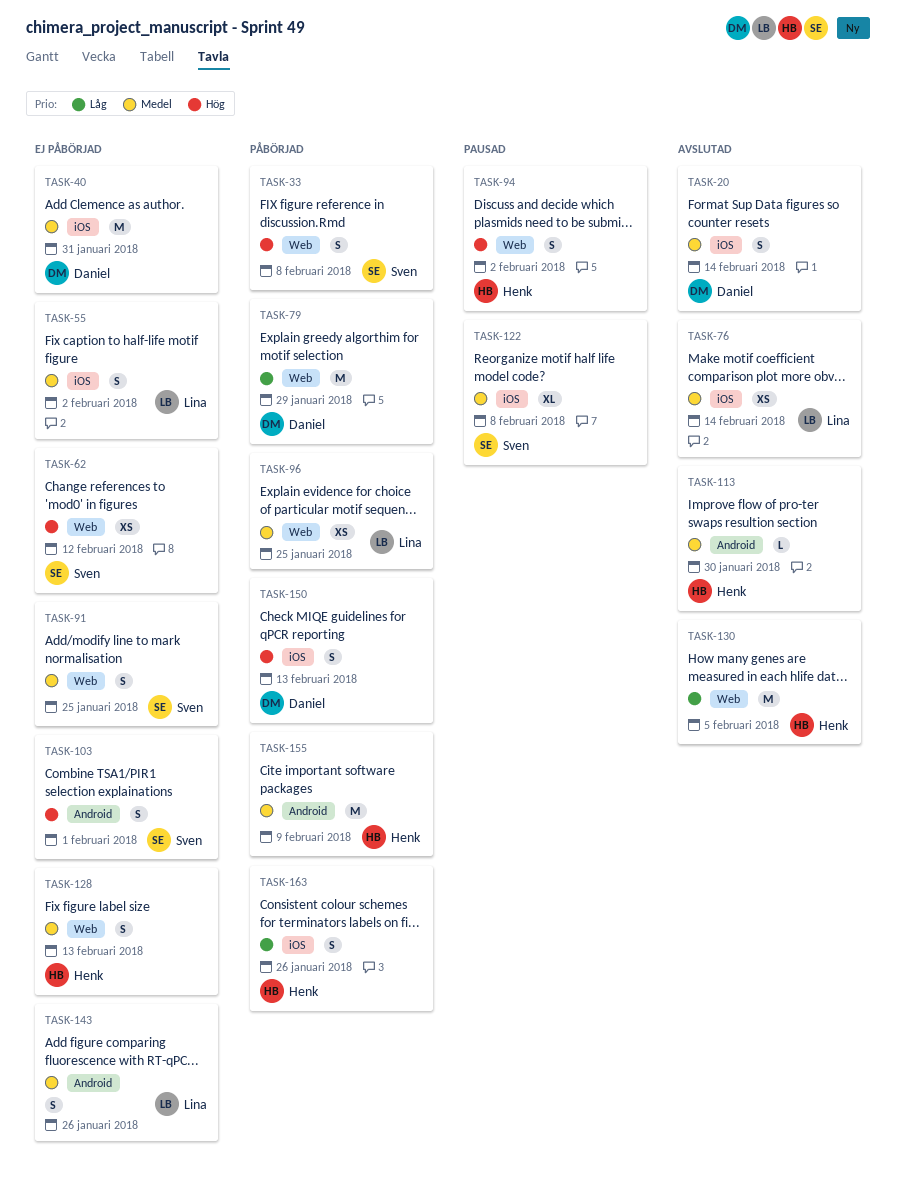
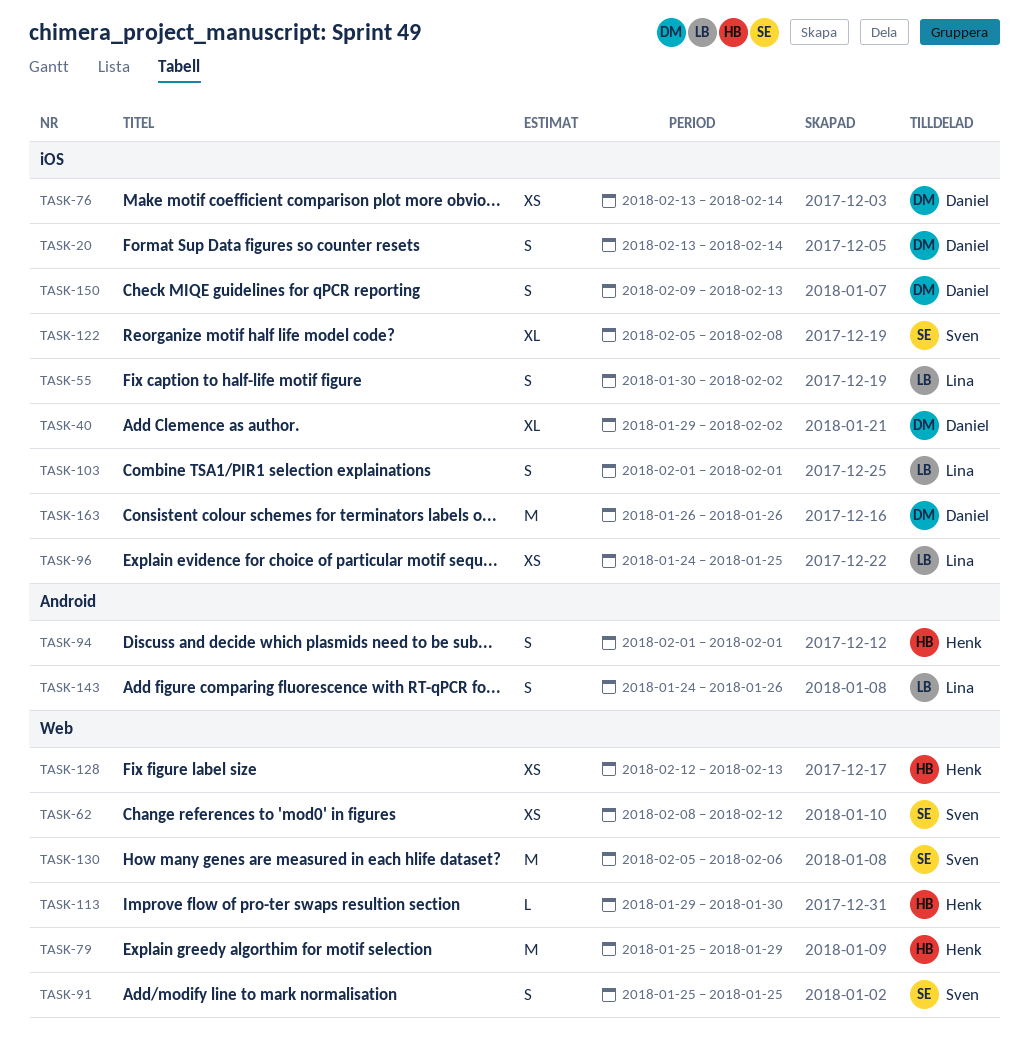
TASK-33: present -> none
TASK-40, estimate: M -> XL
TASK-40, due: Jan 31 -> Feb 2
TASK-76, owner: Lina -> Daniel
TASK-79, owner: Daniel -> Henk
TASK-94, label: Web -> Android
TASK-94, due: Feb 2 -> Feb 1
TASK-96, label: Web -> iOS
TASK-103, owner: Sven -> Lina
TASK-103, label: Android -> iOS
TASK-113, label: Android -> Web
TASK-128, estimate: S -> XS
TASK-130, owner: Henk -> Sven
TASK-130, due: Feb 5 -> Feb 6
TASK-155: present -> none
TASK-163, owner: Henk -> Daniel
TASK-163, estimate: S -> M

